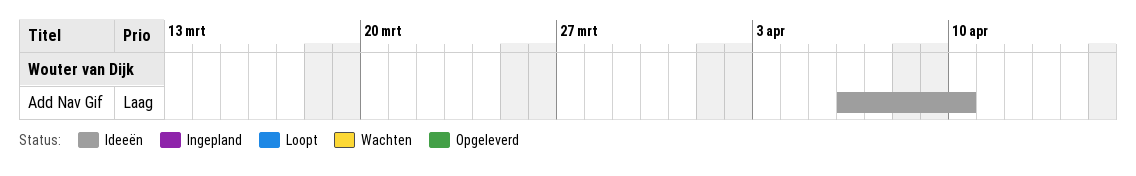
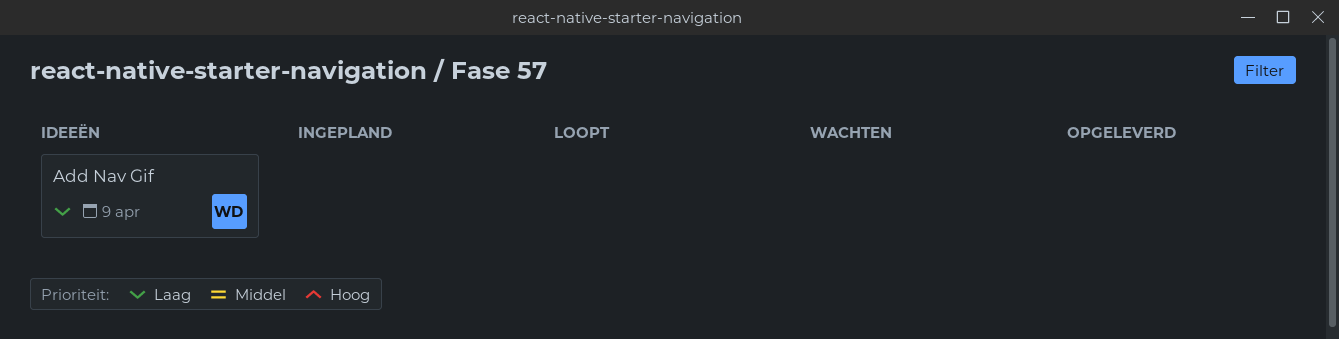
Add Nav Gif, due: Apr 10 -> Apr 9

